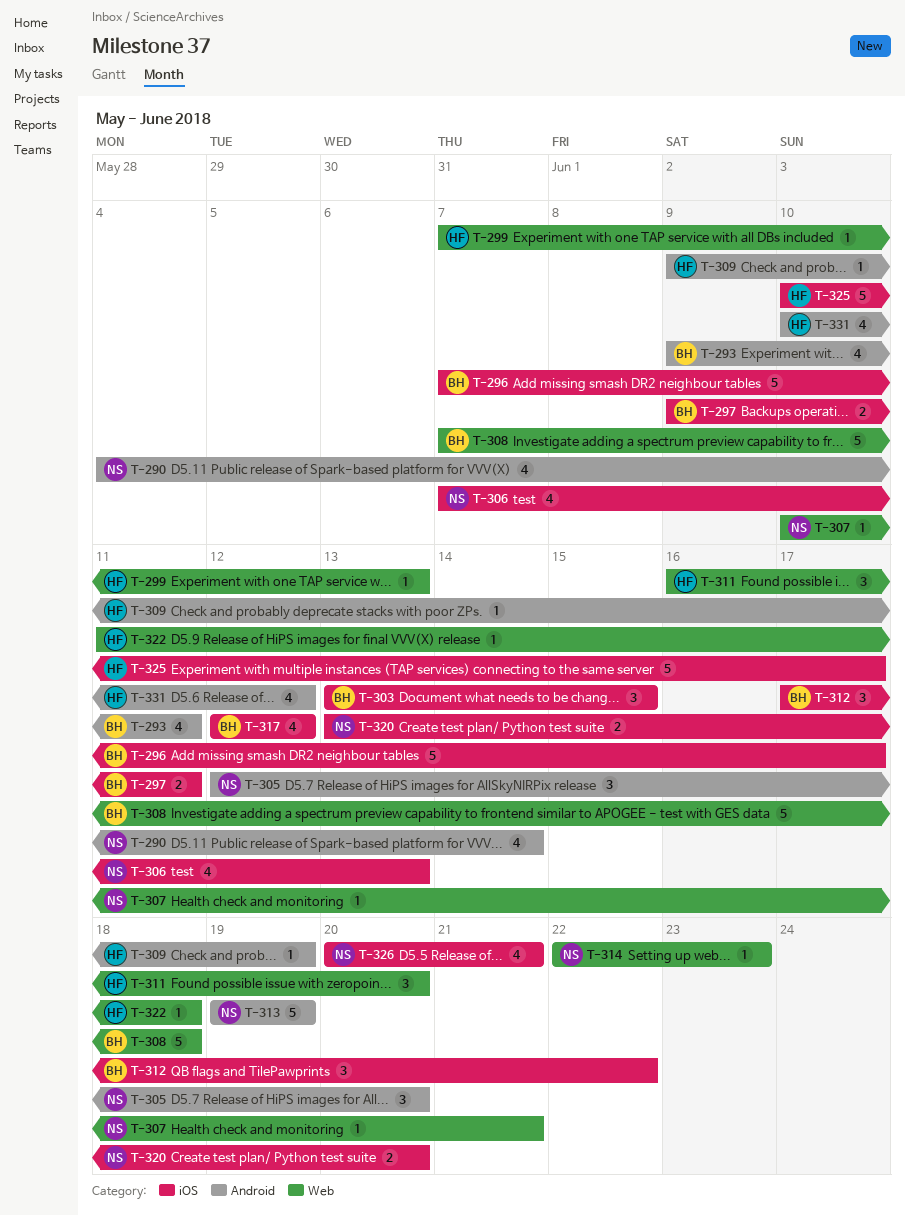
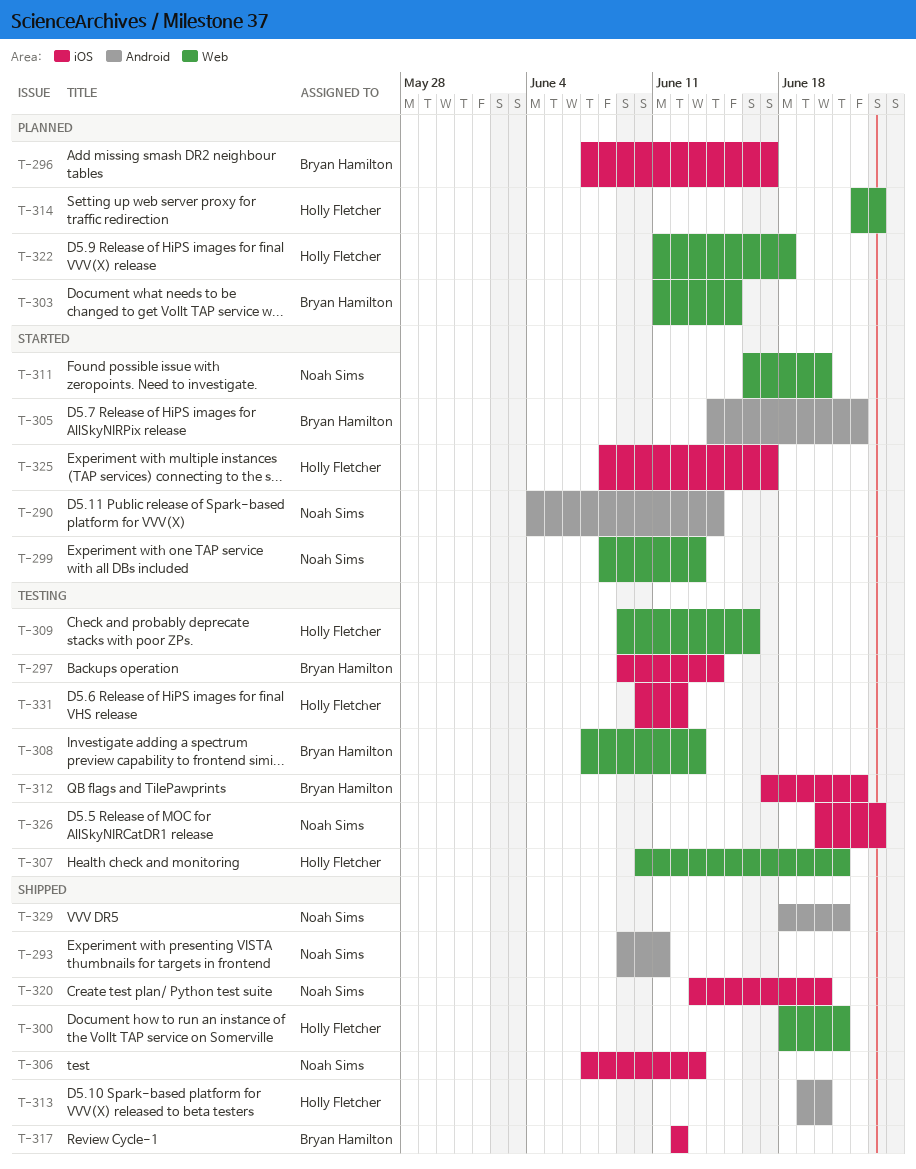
T-293, owner: Bryan Hamilton -> Noah Sims
T-297, due: Jun 11 -> Jun 14
T-299, owner: Holly Fletcher -> Noah Sims
T-299, start: Jun 7 -> Jun 8
T-300: none -> present
T-303, label: iOS -> Web
T-303, start: Jun 13 -> Jun 11
T-305, owner: Noah Sims -> Bryan Hamilton
T-305, start: Jun 12 -> Jun 14
T-305, due: Jun 20 -> Jun 22
T-307, owner: Noah Sims -> Holly Fletcher
T-308, due: Jun 18 -> Jun 13
T-309, label: Android -> Web
T-309, due: Jun 19 -> Jun 16
T-311, owner: Holly Fletcher -> Noah Sims
T-313, owner: Noah Sims -> Holly Fletcher
T-313, due: Jun 19 -> Jun 20
T-314, owner: Noah Sims -> Holly Fletcher
T-325, start: Jun 10 -> Jun 8
T-326, due: Jun 21 -> Jun 23
T-329: none -> present
T-331, label: Android -> iOS

